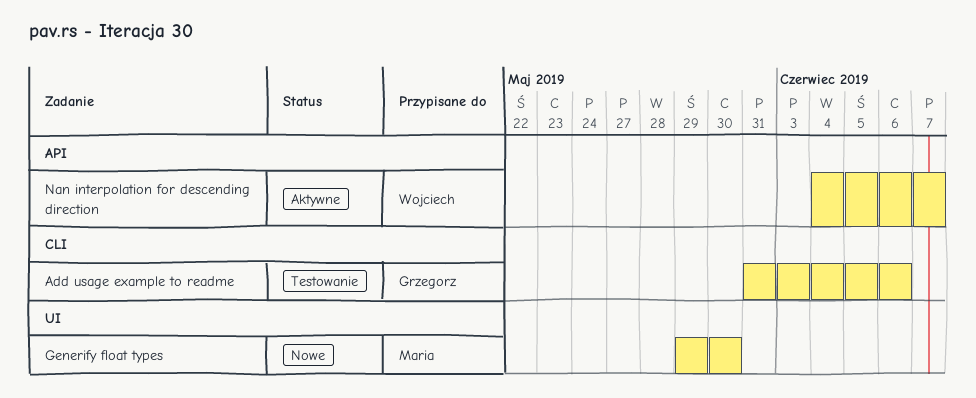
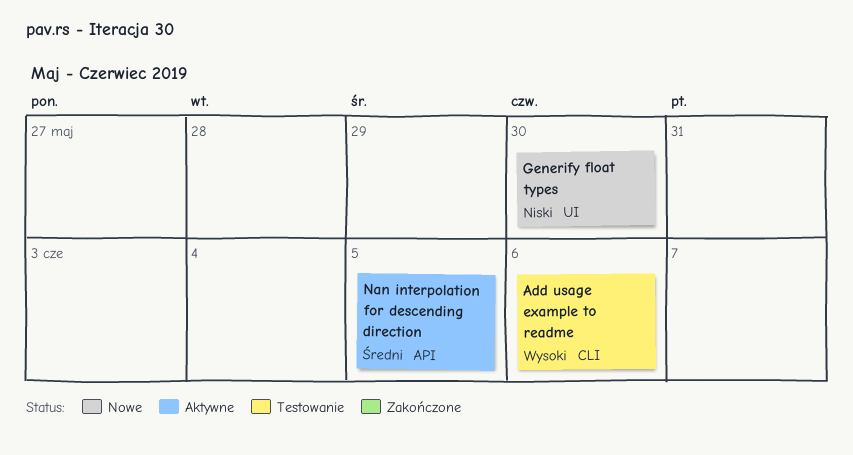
Nan interpolation for descending direction, due: Jun 7 -> Jun 5

